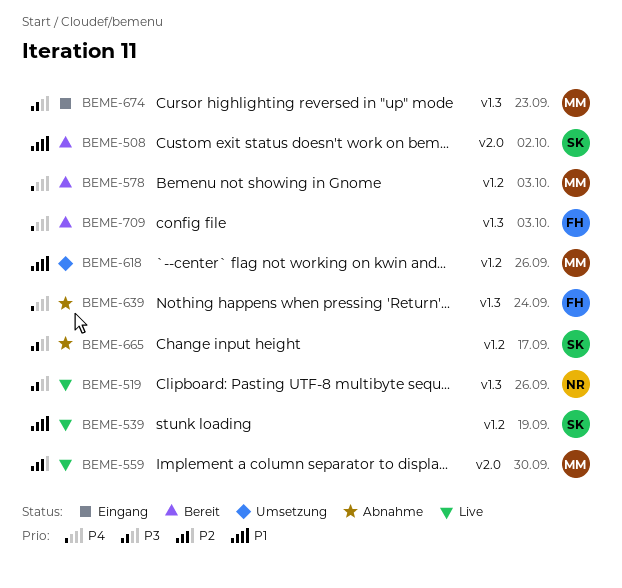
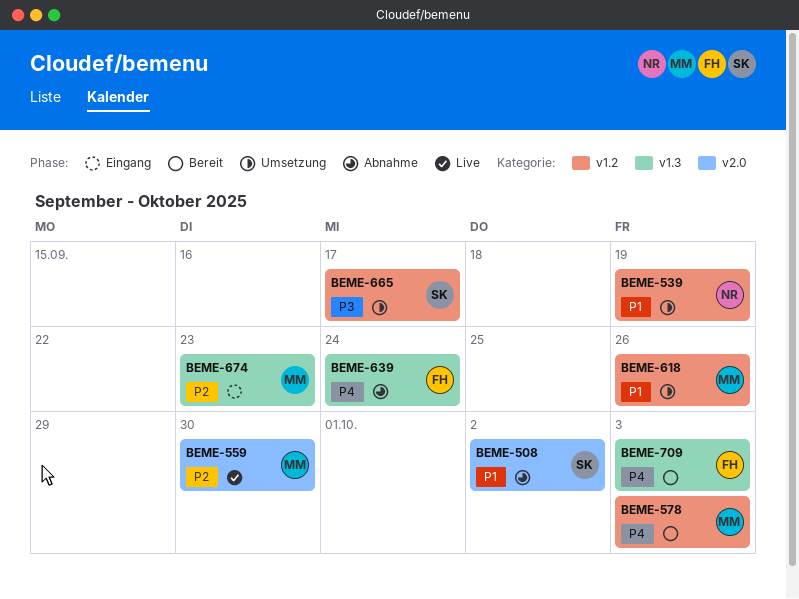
BEME-508, status: Bereit -> Abnahme
BEME-519: present -> none
BEME-539, status: Live -> Umsetzung
BEME-539, owner: SK -> NR
BEME-665, status: Abnahme -> Umsetzung
BEME-674, priority: P3 -> P2

